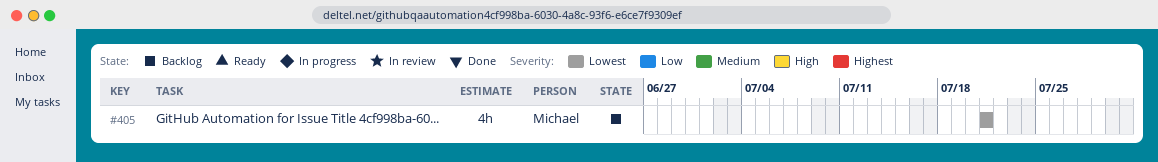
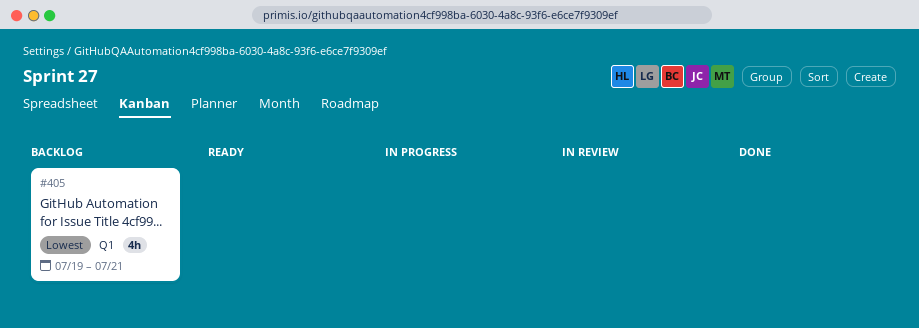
#405, start: Jul 21 -> Jul 19

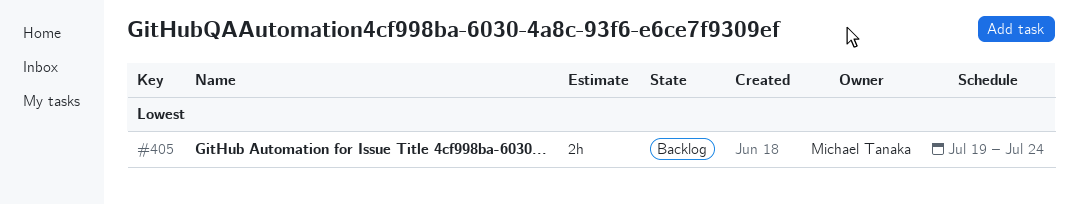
#405, estimate: 4h -> 2h
#405, due: Jul 21 -> Jul 24

